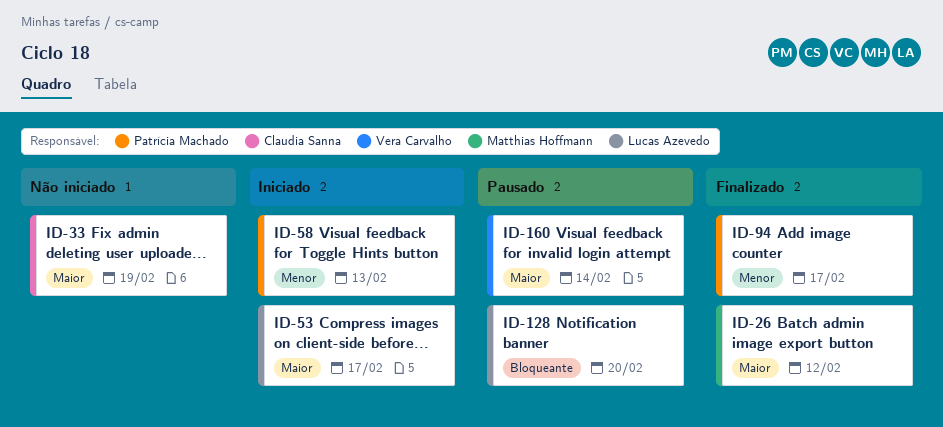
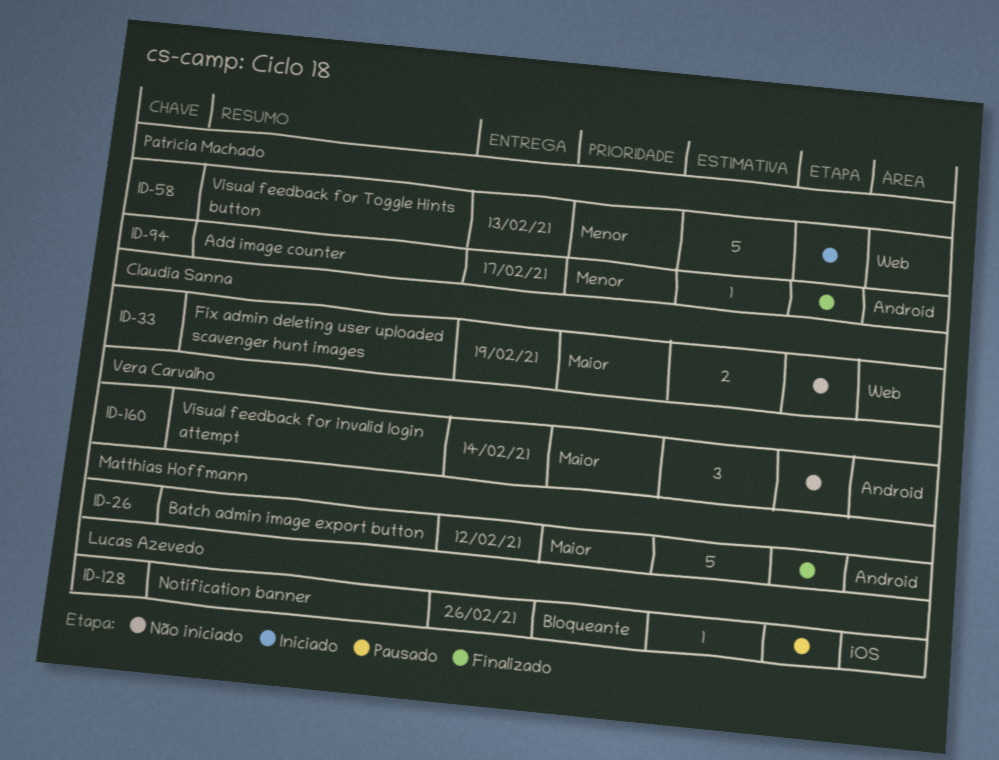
ID-53: present -> none
ID-128, due: Feb 20 -> Feb 26
ID-160, status: Pausado -> Não iniciado

